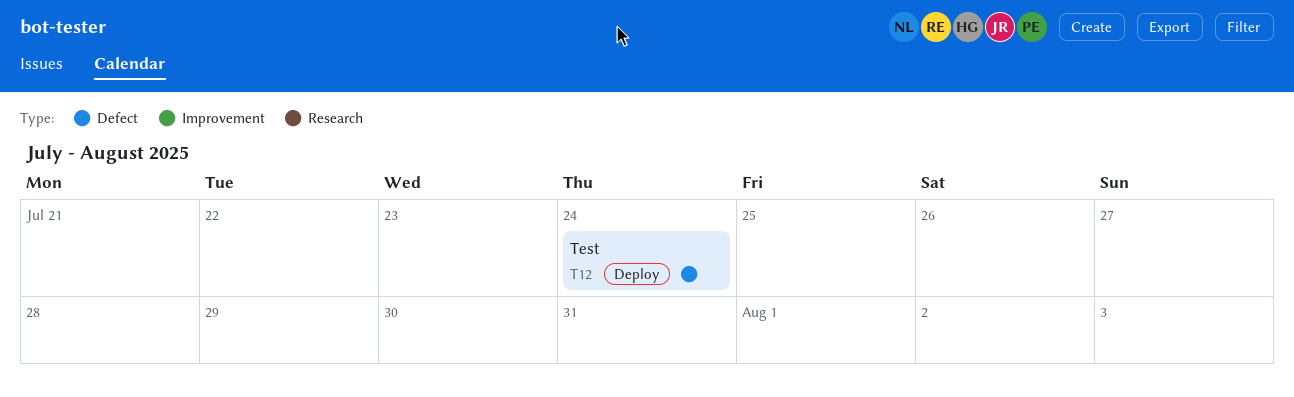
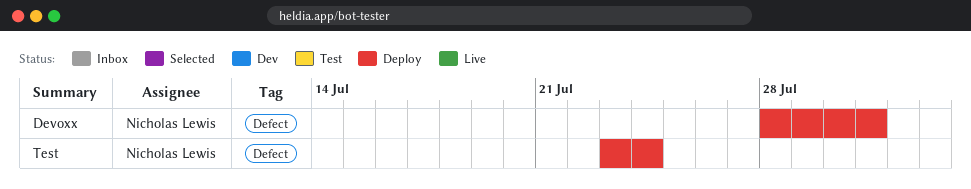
Devoxx: none -> present

